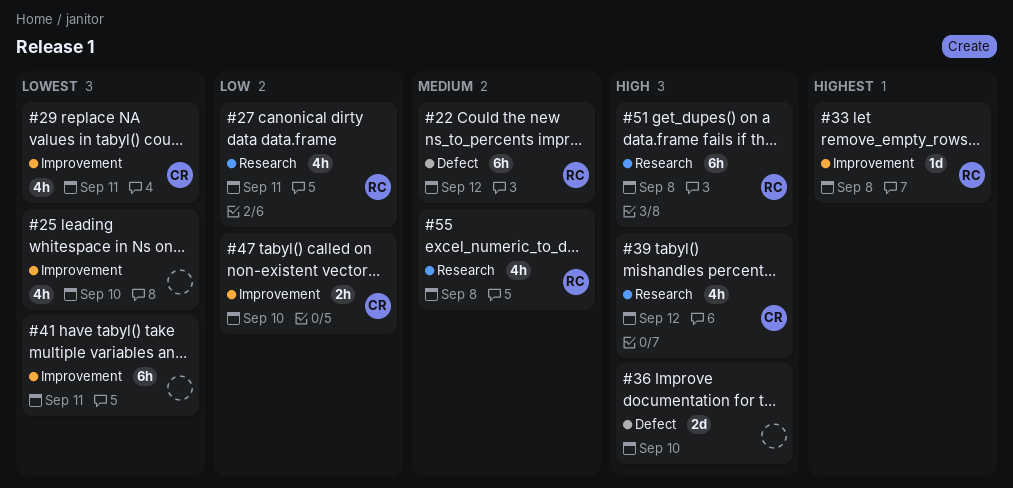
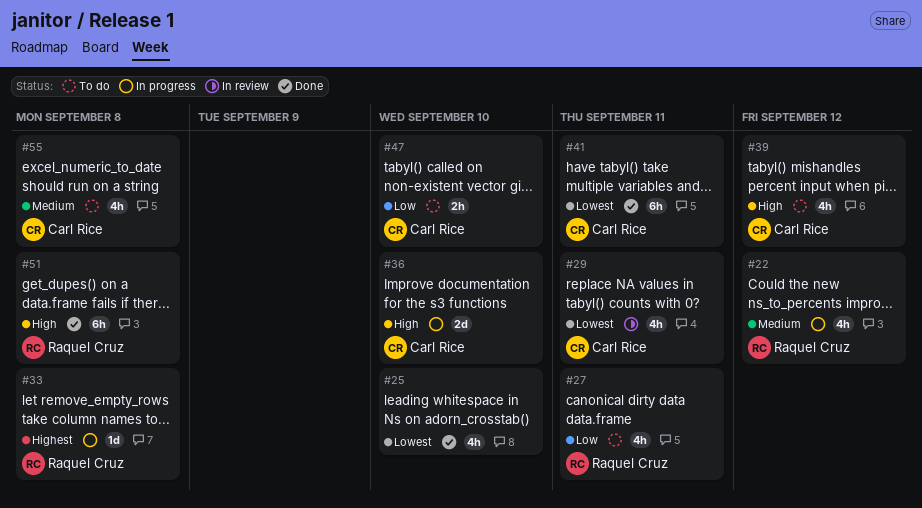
#22, estimate: 6h -> 4h
#36, owner: none -> Carl Rice
#41, owner: none -> Carl Rice
#55, owner: Raquel Cruz -> Carl Rice

